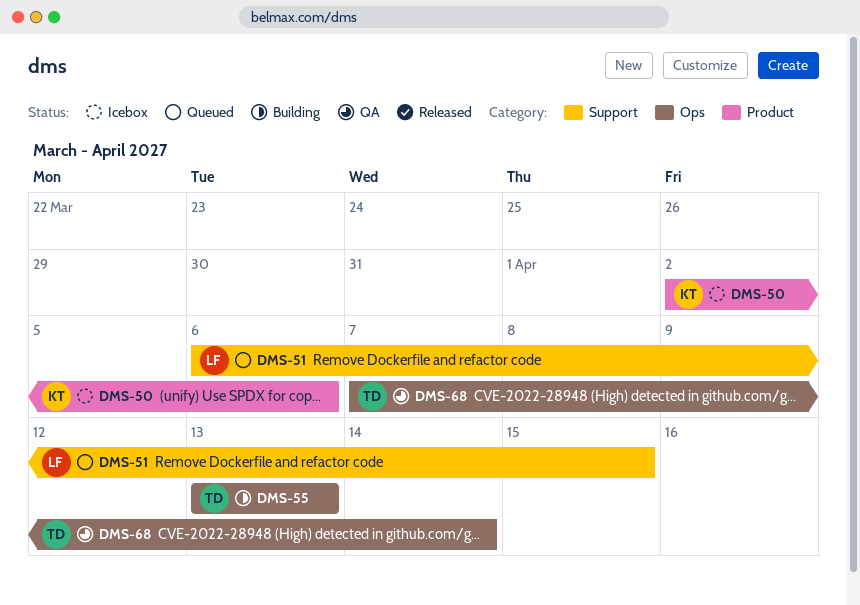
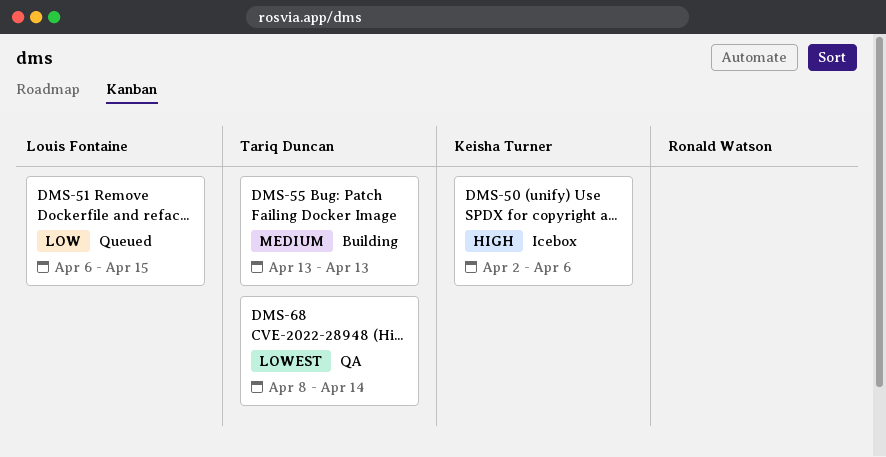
DMS-68, start: Apr 7 -> Apr 8

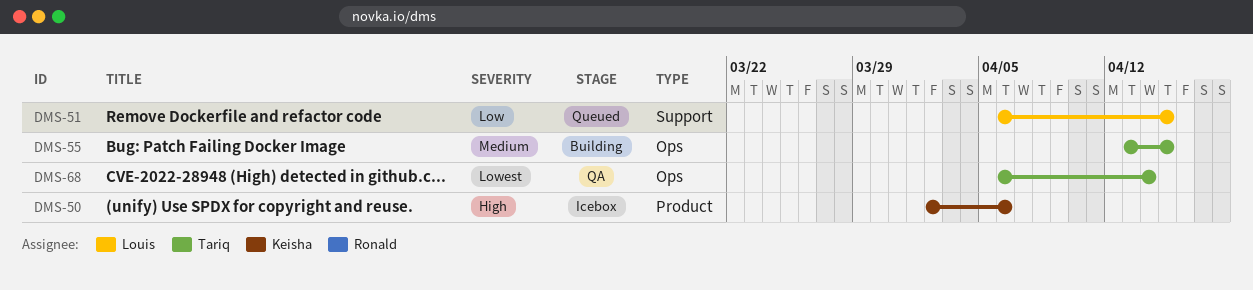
DMS-55, due: Apr 13 -> Apr 15
DMS-68, start: Apr 8 -> Apr 6

